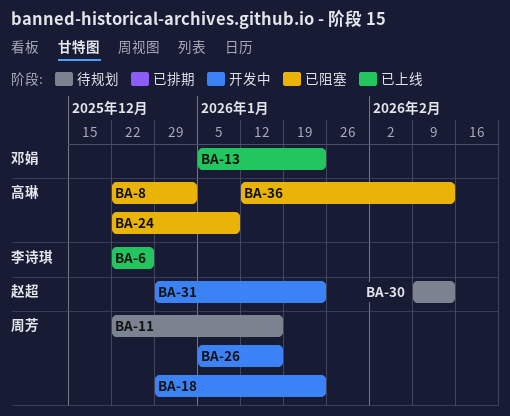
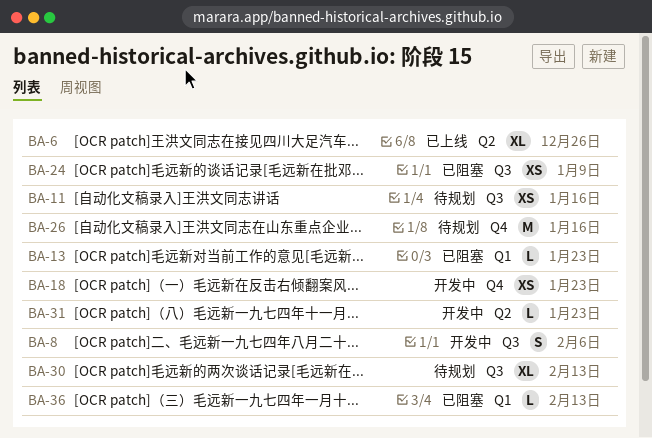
BA-8, status: 已阻塞 -> 开发中
BA-8, due: Jan 2 -> Feb 6
BA-13, status: 已上线 -> 已阻塞
BA-26, status: 开发中 -> 待规划

